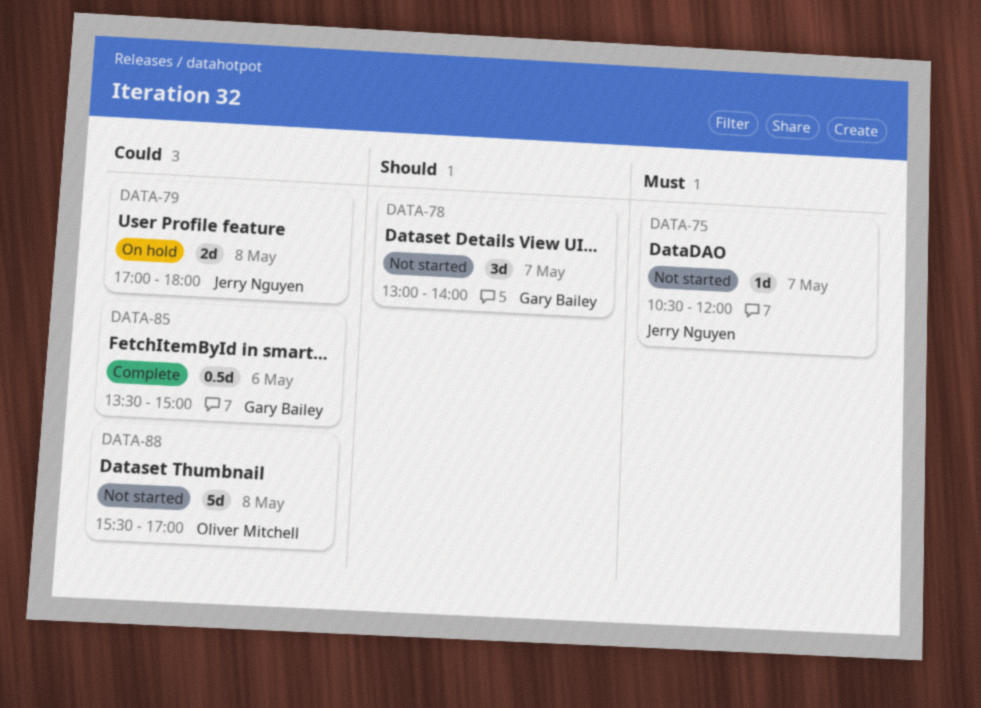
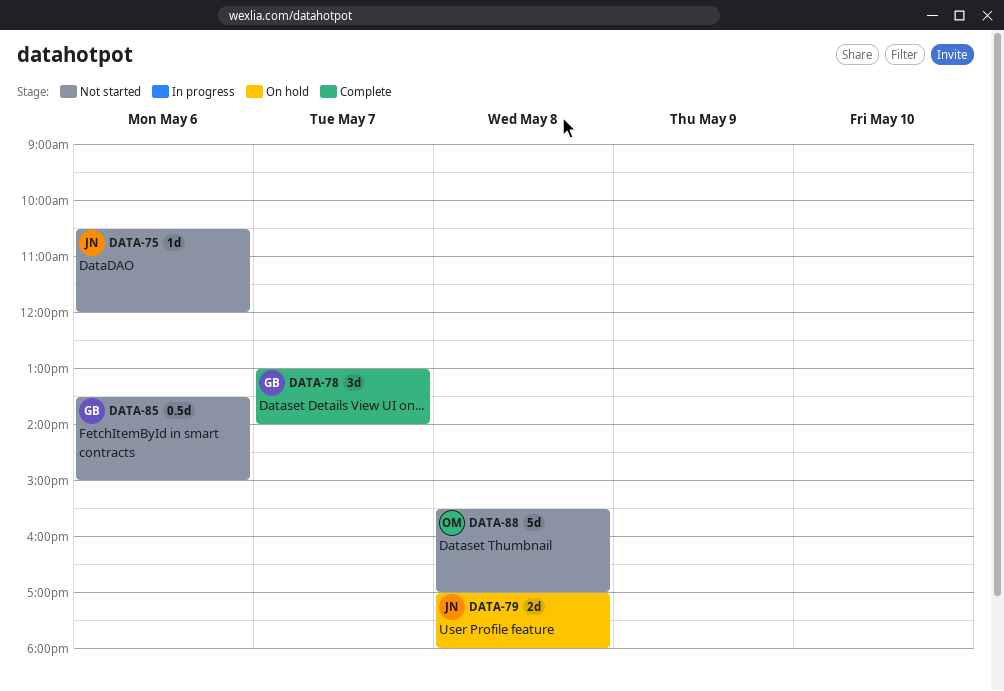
DATA-75, day: May 7 -> May 6
DATA-78, status: Not started -> Complete
DATA-85, status: Complete -> Not started

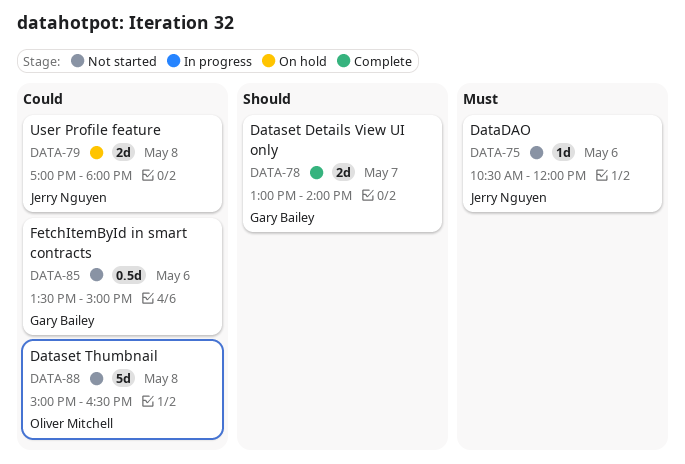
DATA-78, estimate: 3d -> 2d
DATA-88, begins: 15:30 -> 15:00
DATA-88, ends: 17:00 -> 16:30

